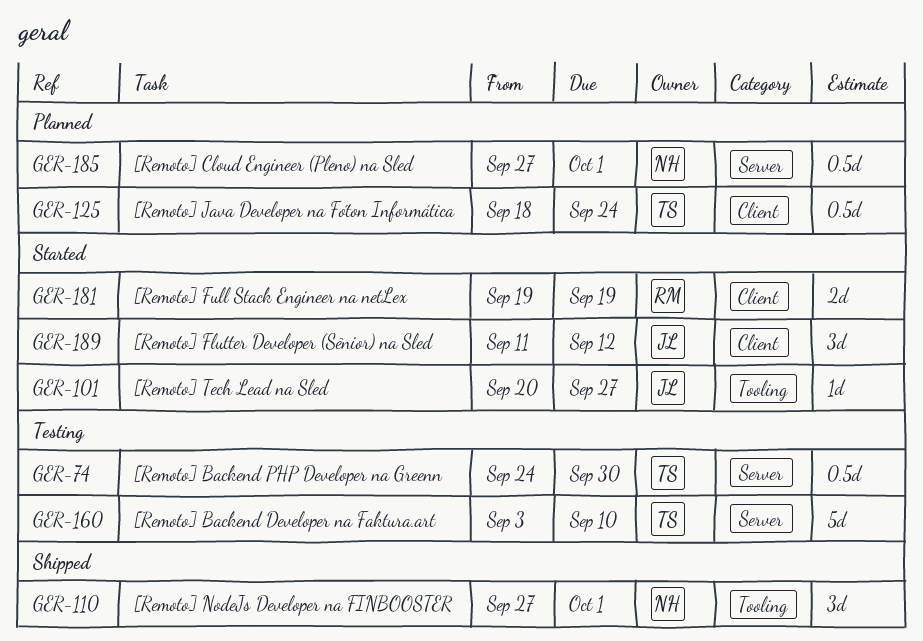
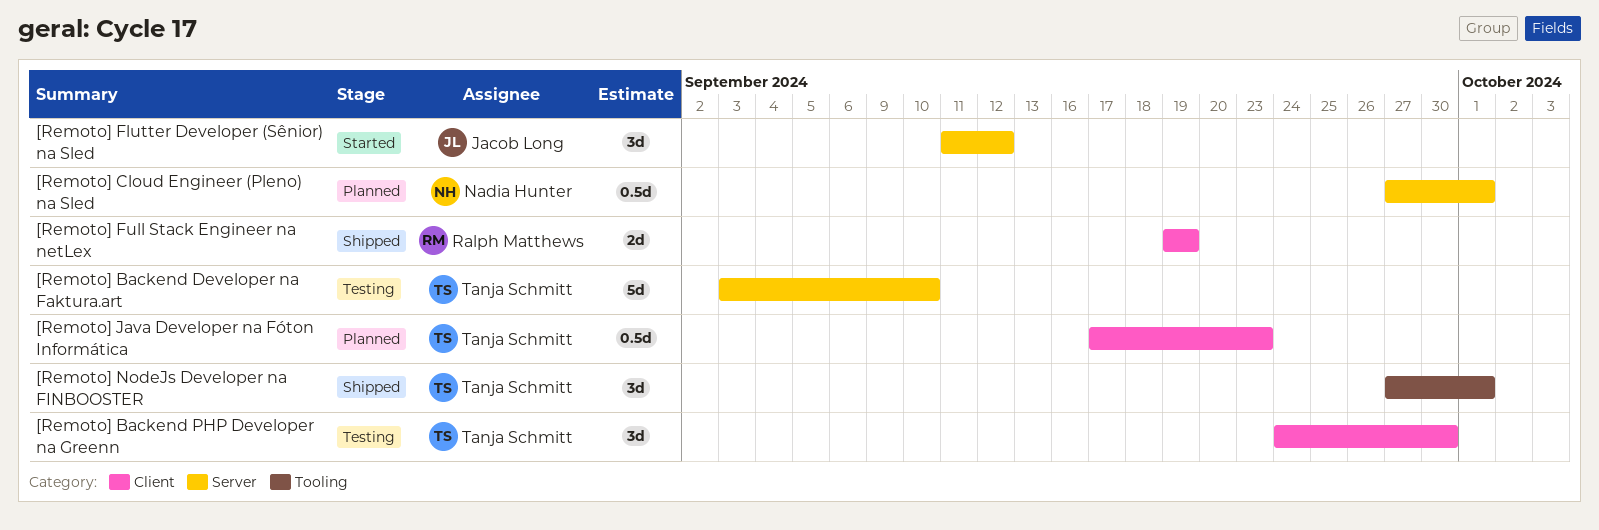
[Remoto] Backend PHP Developer na Greenn, label: Server -> Client
[Remoto] Backend PHP Developer na Greenn, estimate: 0.5d -> 3d
[Remoto] Flutter Developer (Sênior) na Sled, label: Client -> Server
[Remoto] Full Stack Engineer na netLex, status: Started -> Shipped
[Remoto] Java Developer na Fóton Informática, start: Sep 18 -> Sep 17
[Remoto] Java Developer na Fóton Informática, due: Sep 24 -> Sep 23
[Remoto] NodeJs Developer na FINBOOSTER, owner: Nadia Hunter -> Tanja Schmitt
[Remoto] Tech Lead na Sled: present -> none

